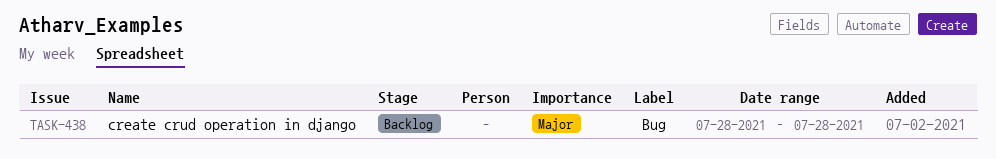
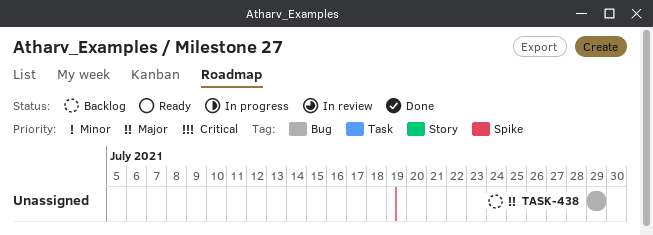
TASK-438, start: Jul 28 -> Jul 29
TASK-438, due: Jul 28 -> Jul 29

